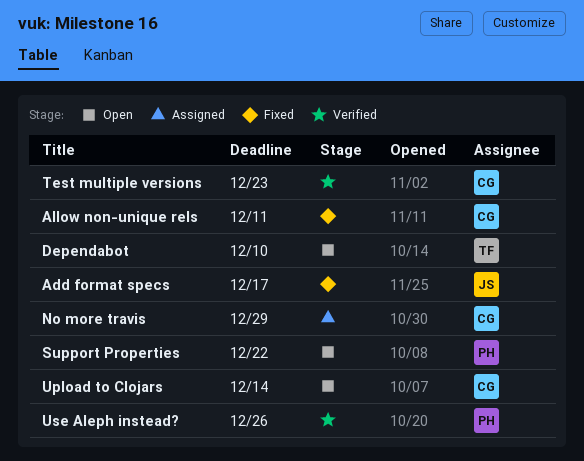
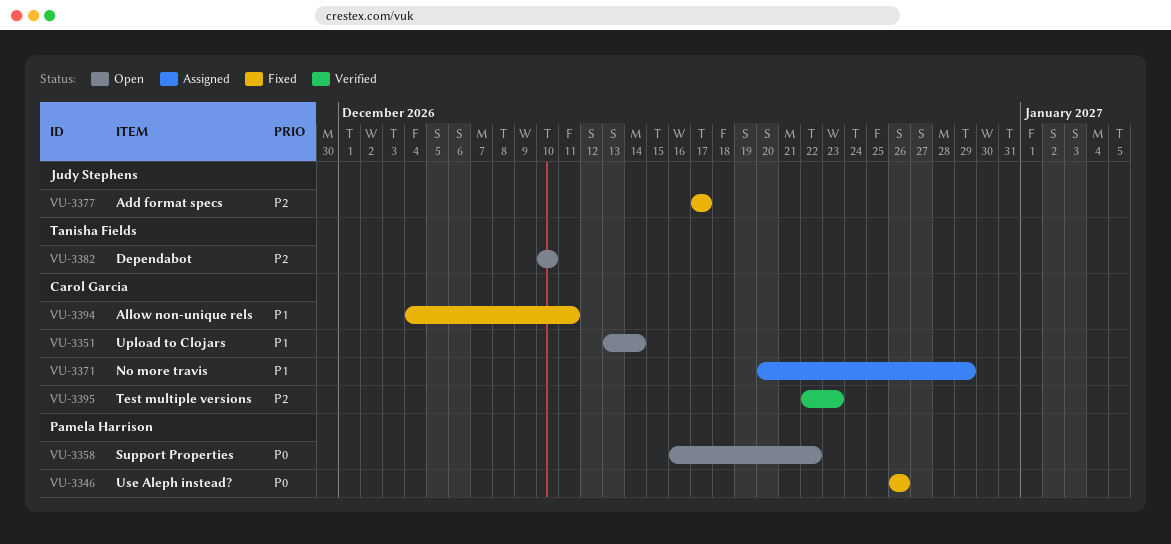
Use Aleph instead?, status: Verified -> Fixed

